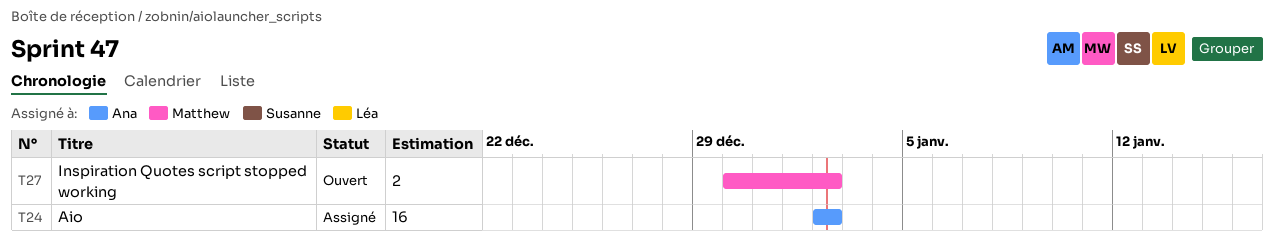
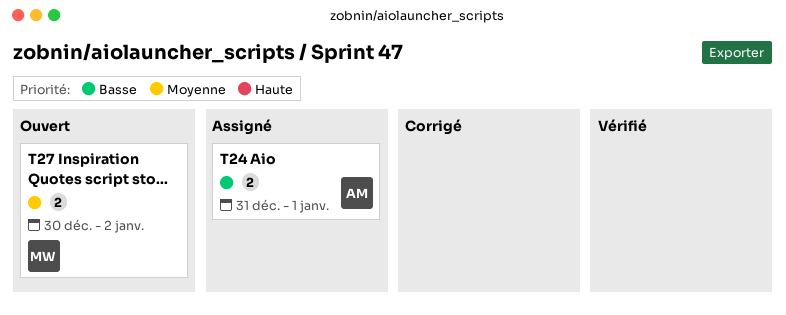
T24, estimate: 16 -> 2
T24, start: Jan 2 -> Dec 31
T24, due: Jan 2 -> Jan 1

